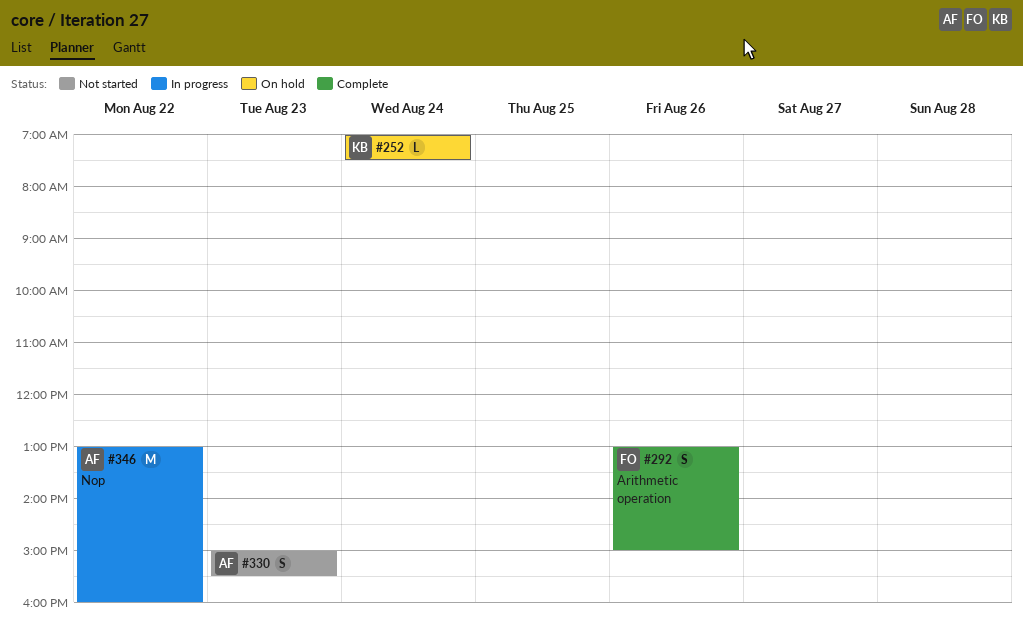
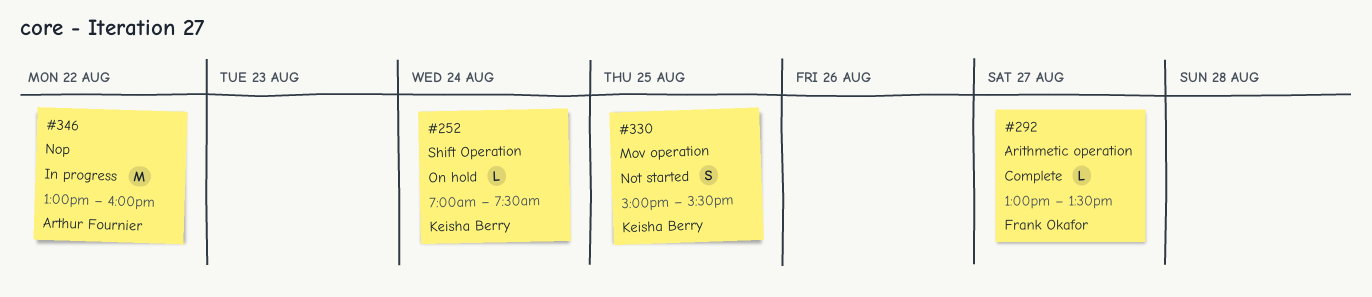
#292, estimate: S -> L
#292, day: Aug 26 -> Aug 27
#292, ends: 15:00 -> 13:30
#330, owner: Arthur Fournier -> Keisha Berry
#330, day: Aug 23 -> Aug 25

